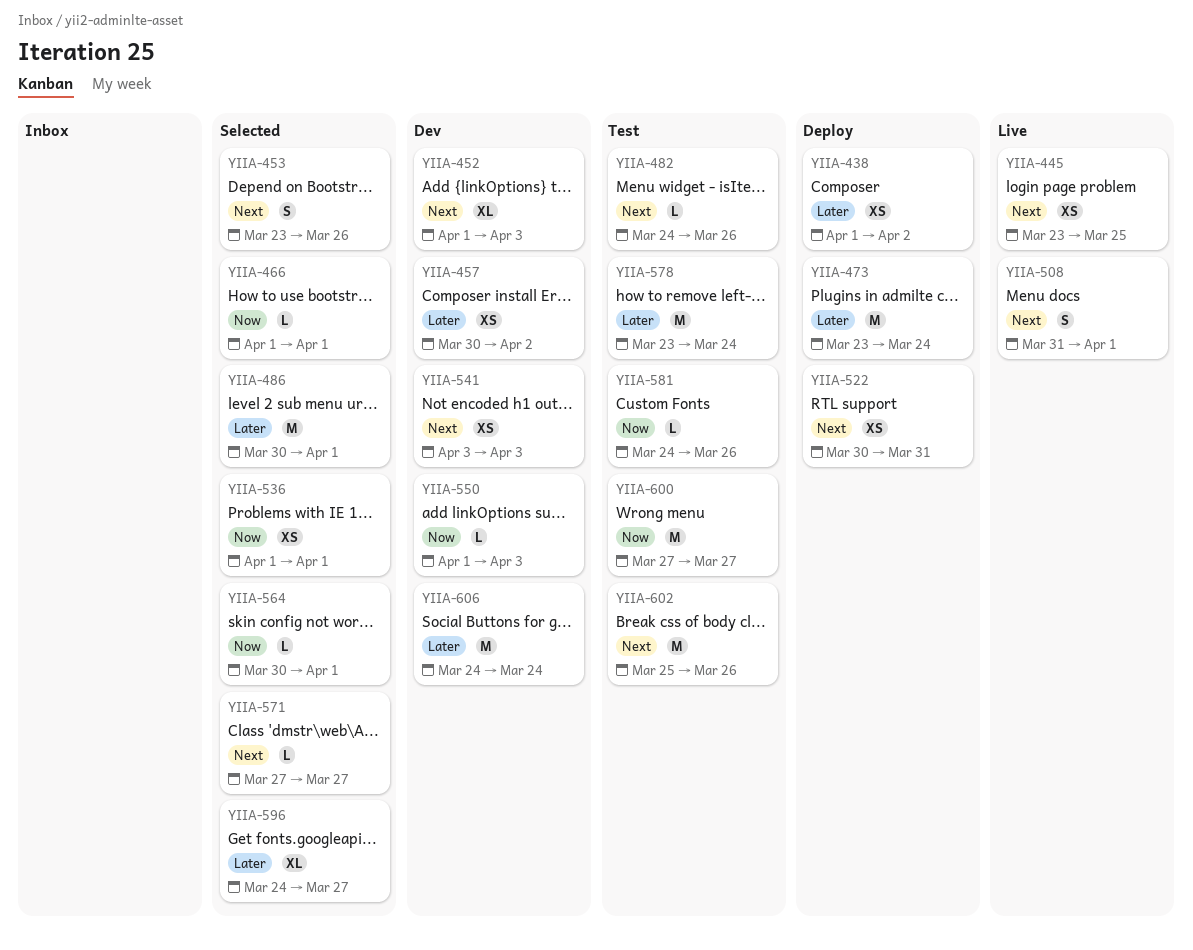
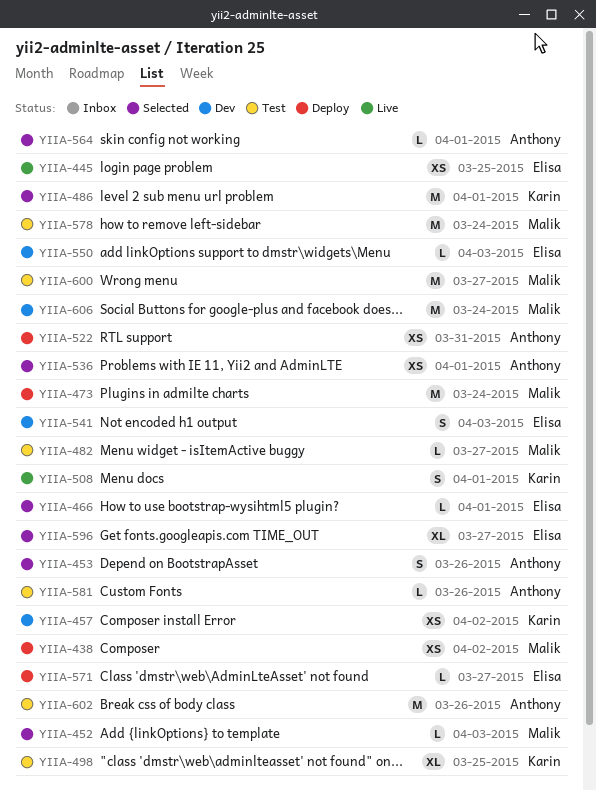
YIIA-452, status: Dev -> Selected
YIIA-452, estimate: XL -> L
YIIA-482, due: Mar 26 -> Mar 27
YIIA-498: none -> present
YIIA-541, estimate: XS -> S
YIIA-571, status: Selected -> Deploy

